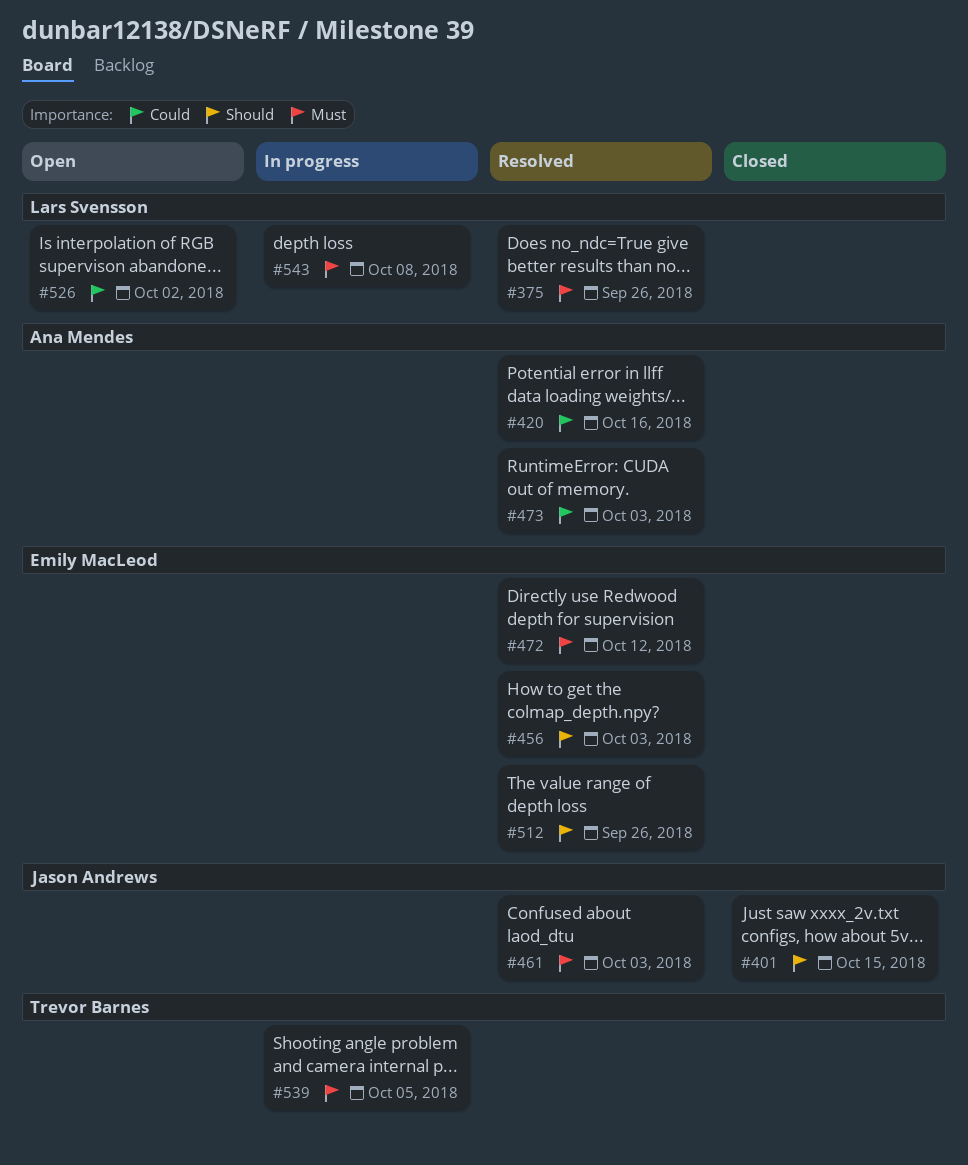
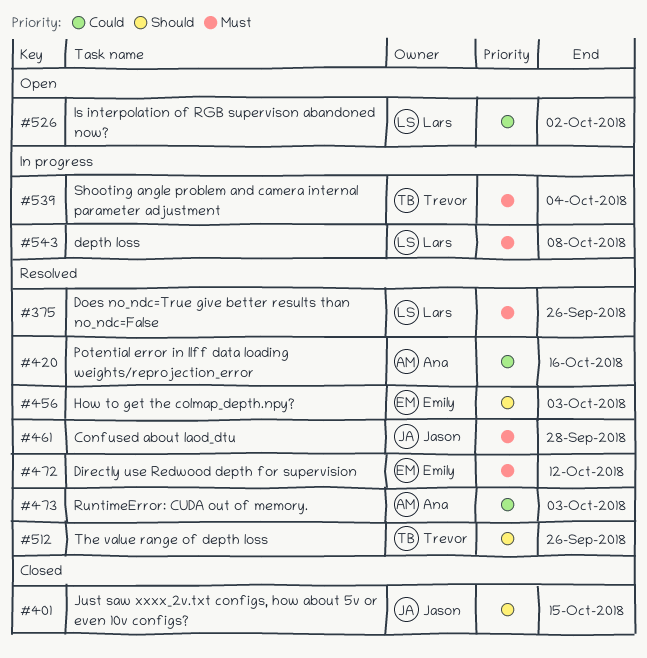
#461, due: Oct 3 -> Sep 28
#512, owner: Emily MacLeod -> Trevor Barnes
#539, due: Oct 5 -> Oct 4

